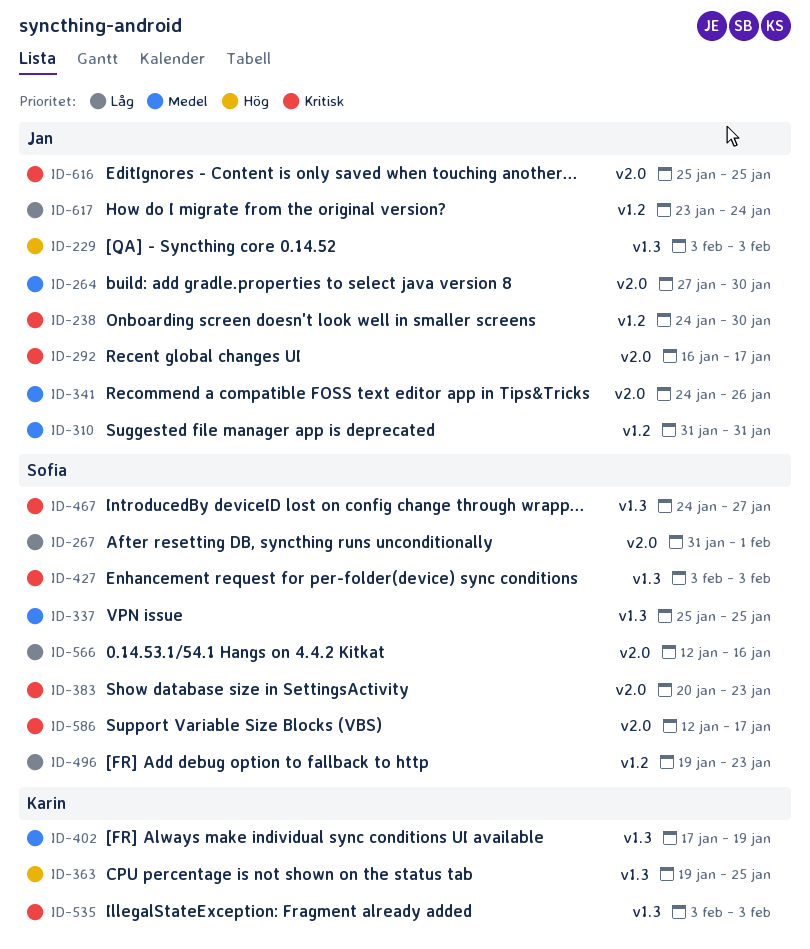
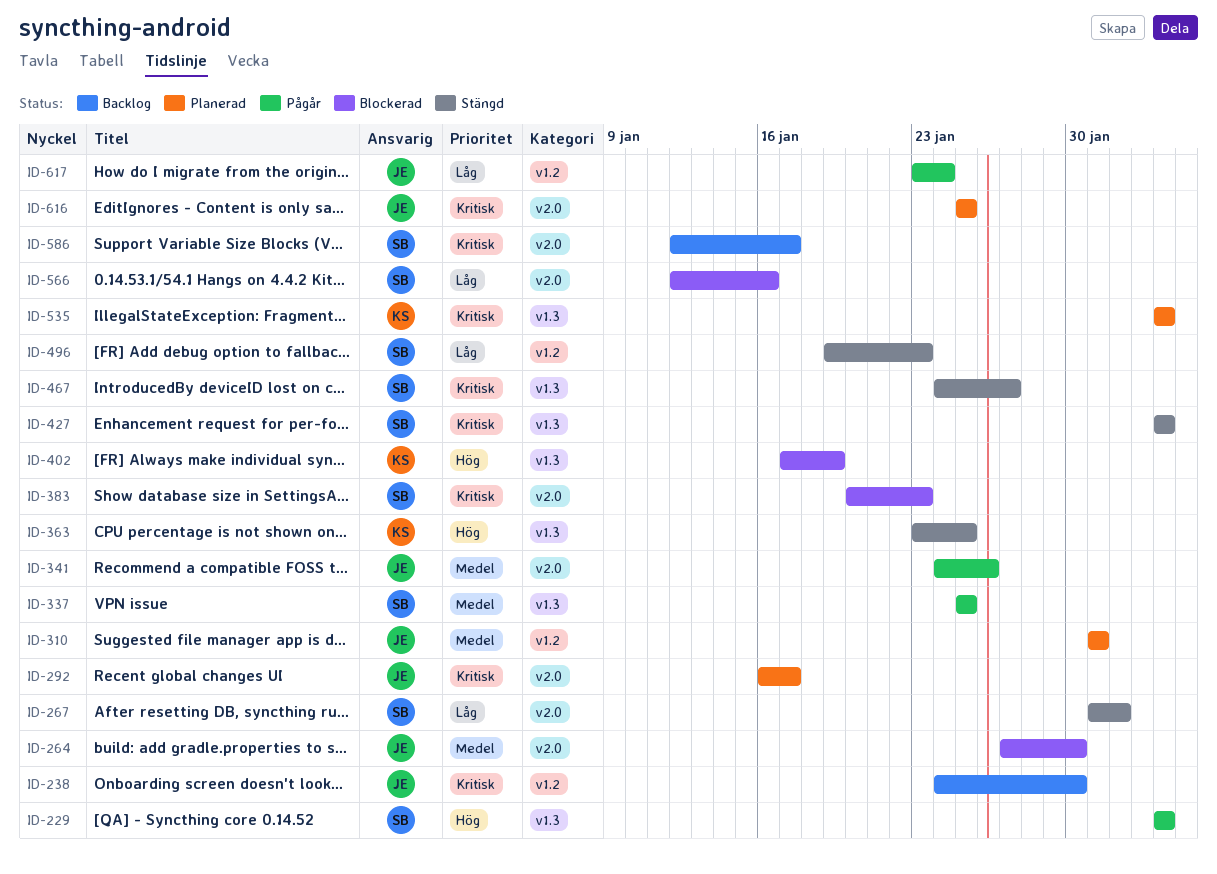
ID-229, owner: Jan -> Sofia
ID-363, start: Jan 19 -> Jan 23
ID-402, priority: Medel -> Hög

